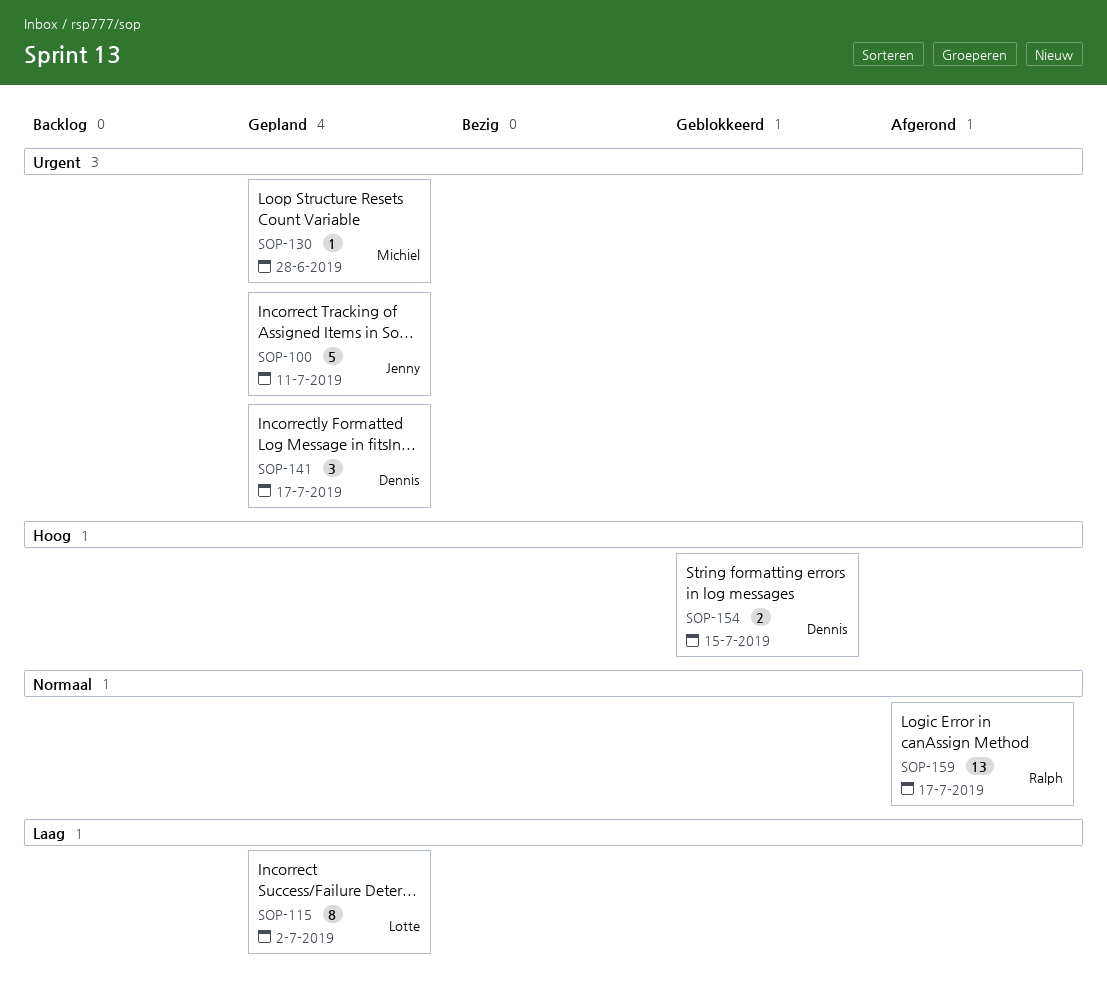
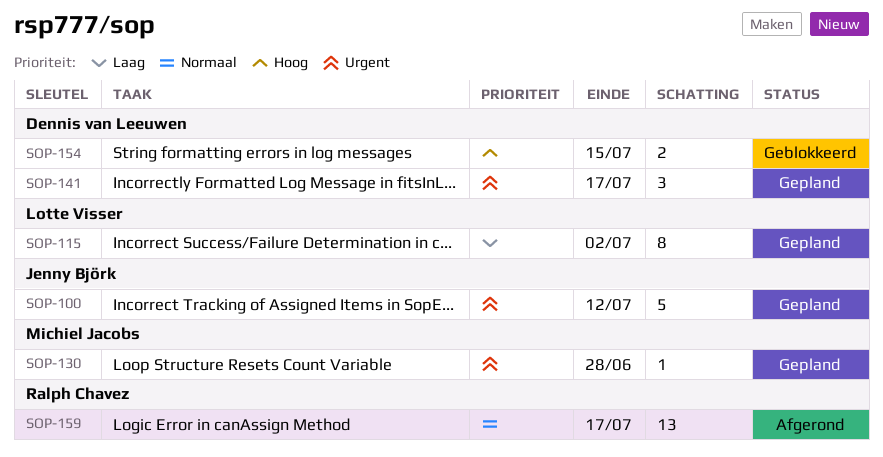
SOP-100, due: Jul 11 -> Jul 12

